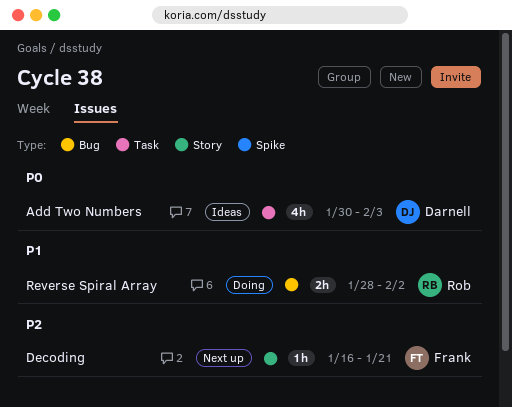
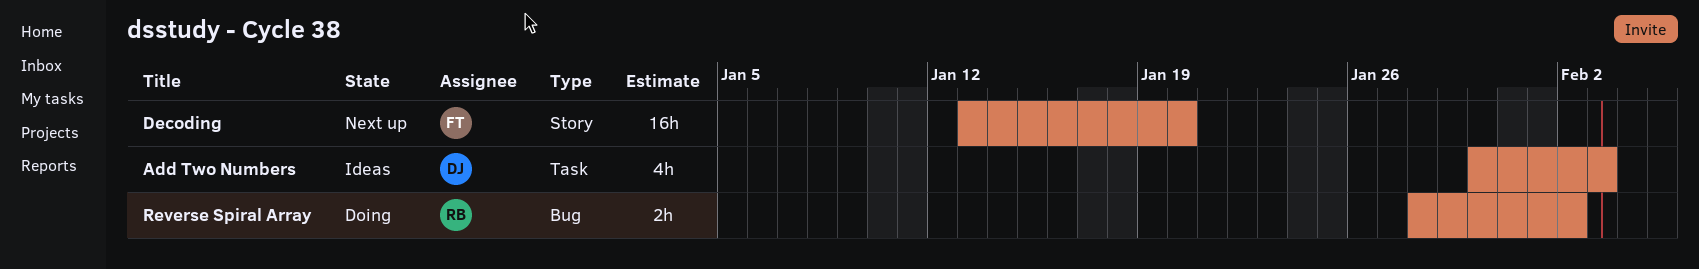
Decoding, estimate: 1h -> 16h
Decoding, start: Jan 16 -> Jan 13
Decoding, due: Jan 21 -> Jan 20

